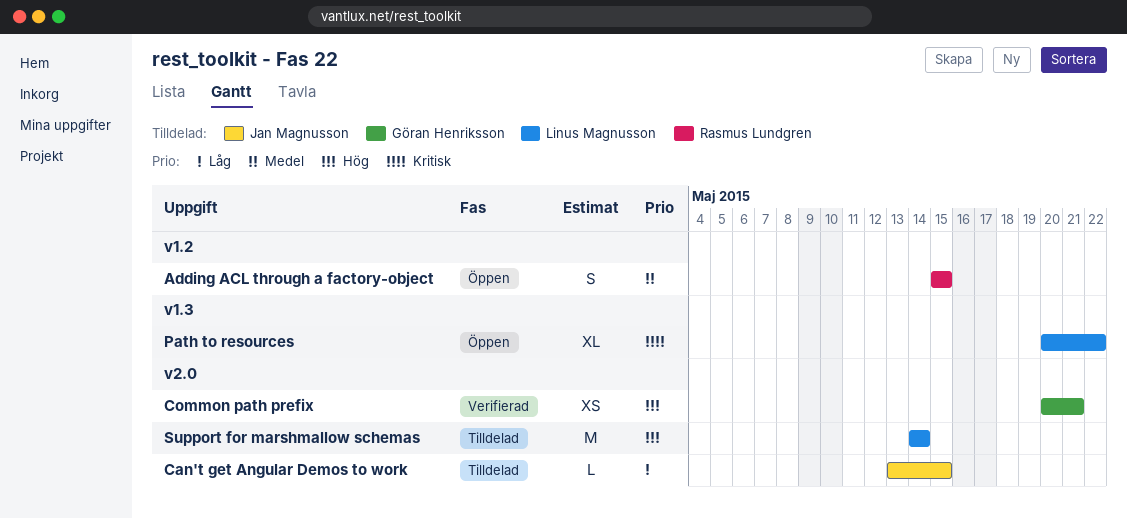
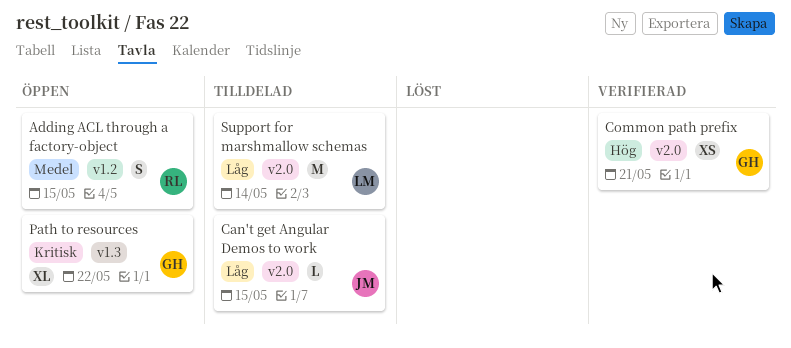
Path to resources, owner: Linus Magnusson -> Göran Henriksson
Support for marshmallow schemas, priority: Hög -> Låg

